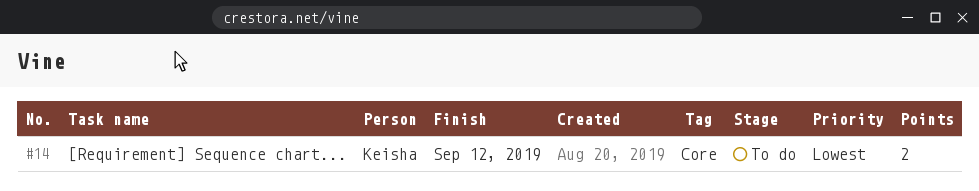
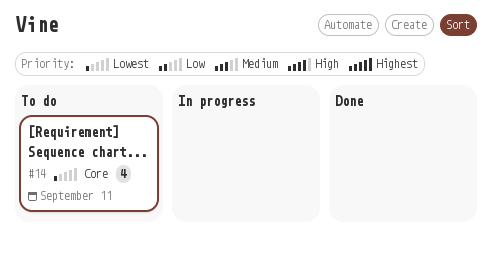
#14, estimate: 2 -> 4
#14, due: Sep 12 -> Sep 11

